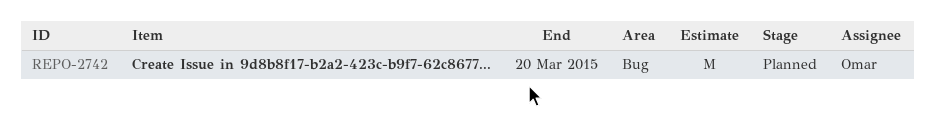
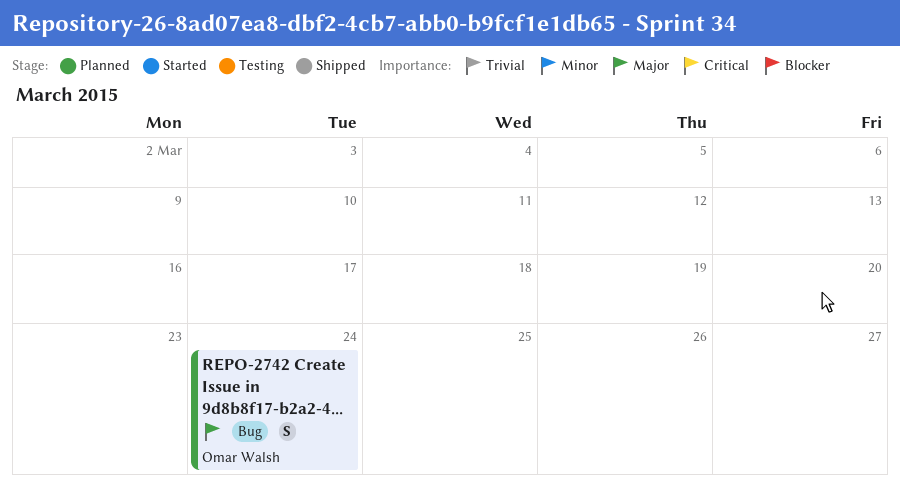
REPO-2742, estimate: M -> S
REPO-2742, due: Mar 20 -> Mar 24

